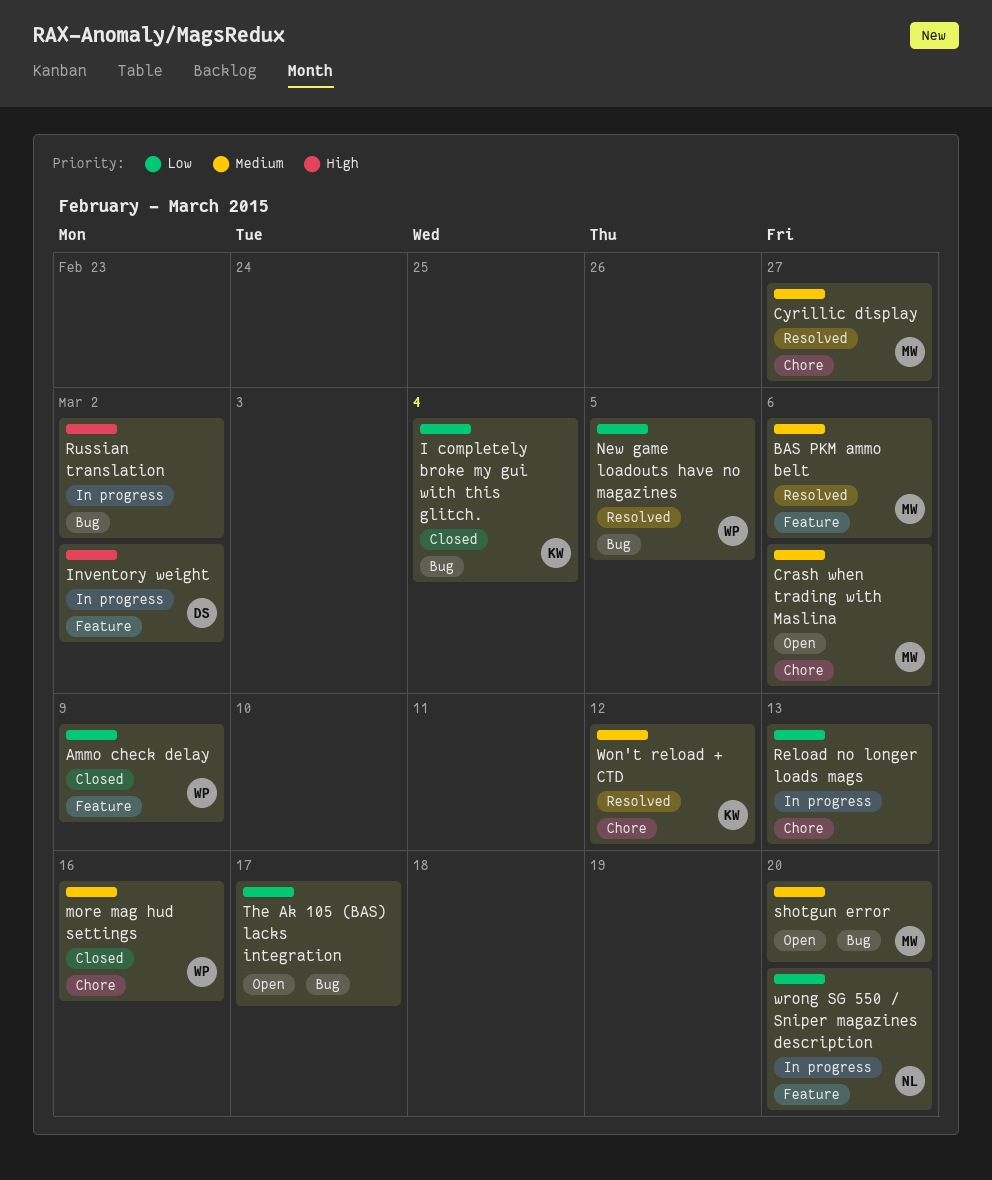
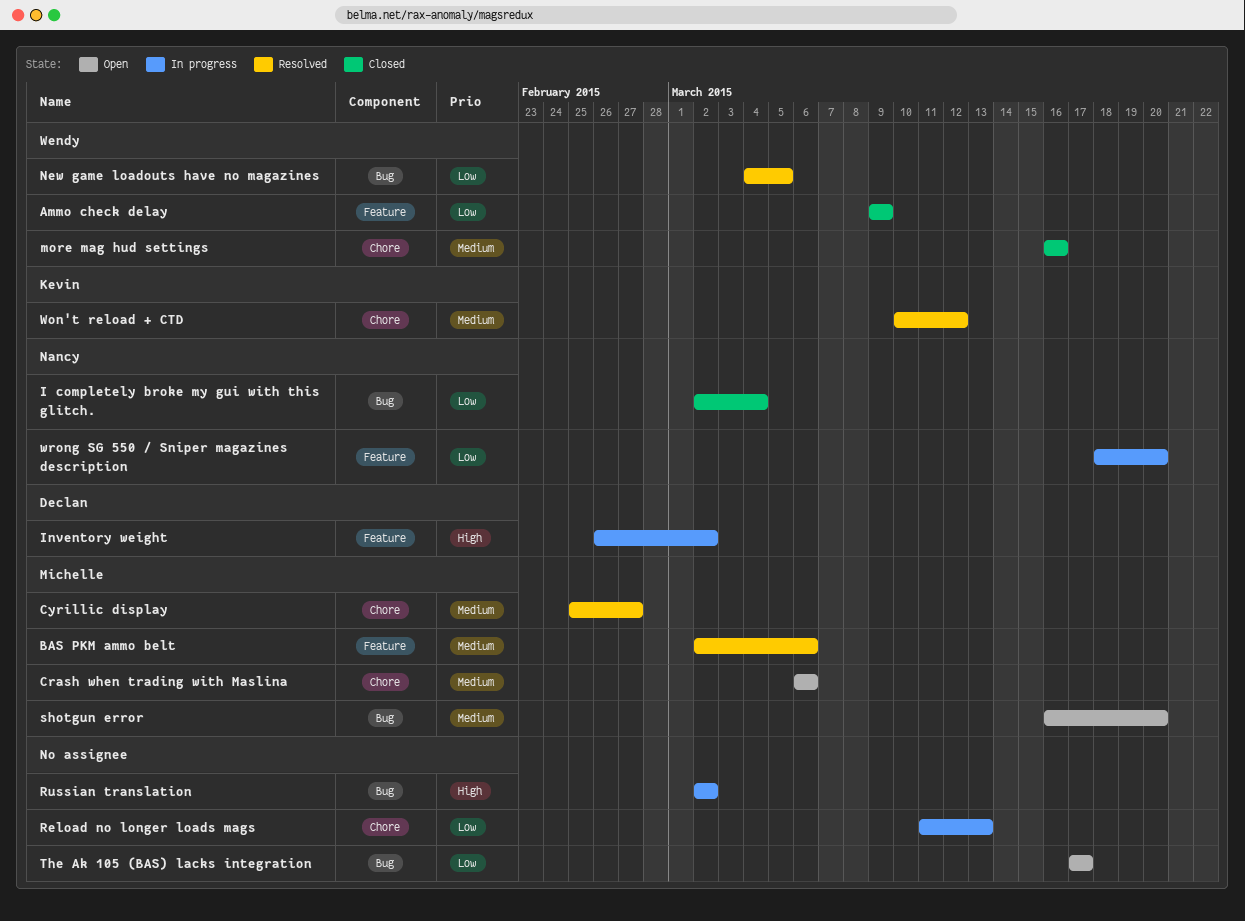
I completely broke my gui with this glitch., owner: Kevin -> Nancy

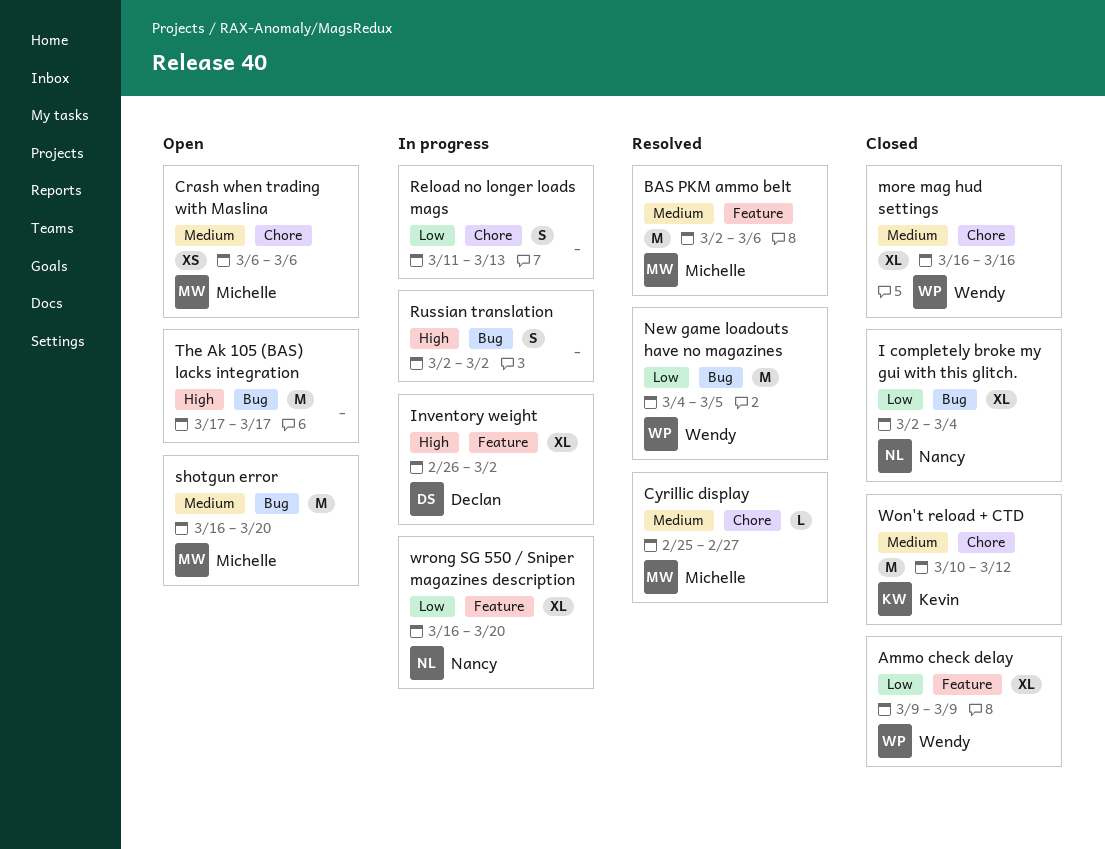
The Ak 105 (BAS) lacks integration, priority: Low -> High
Won't reload + CTD, status: Resolved -> Closed
wrong SG 550 / Sniper magazines description, start: Mar 18 -> Mar 16

